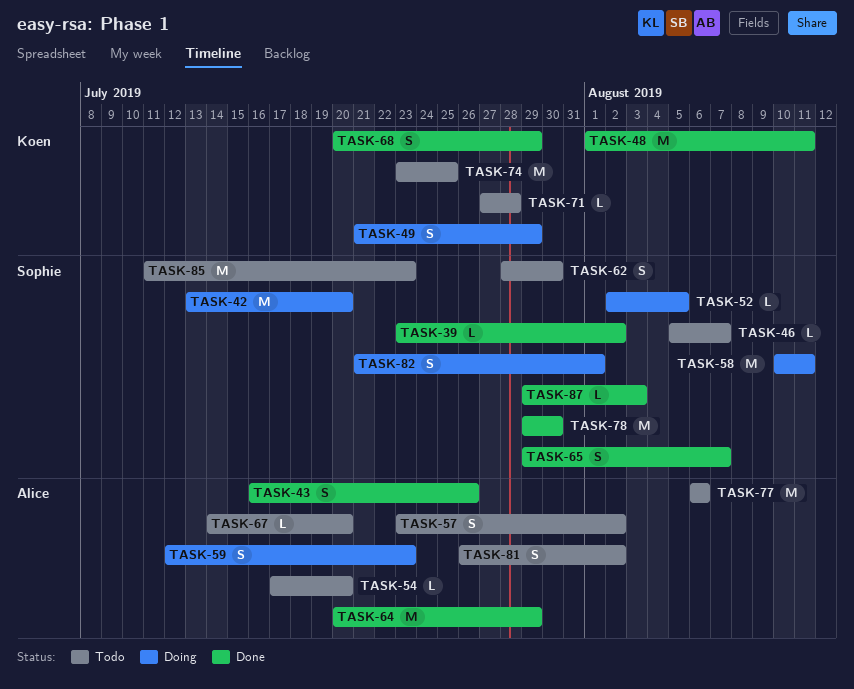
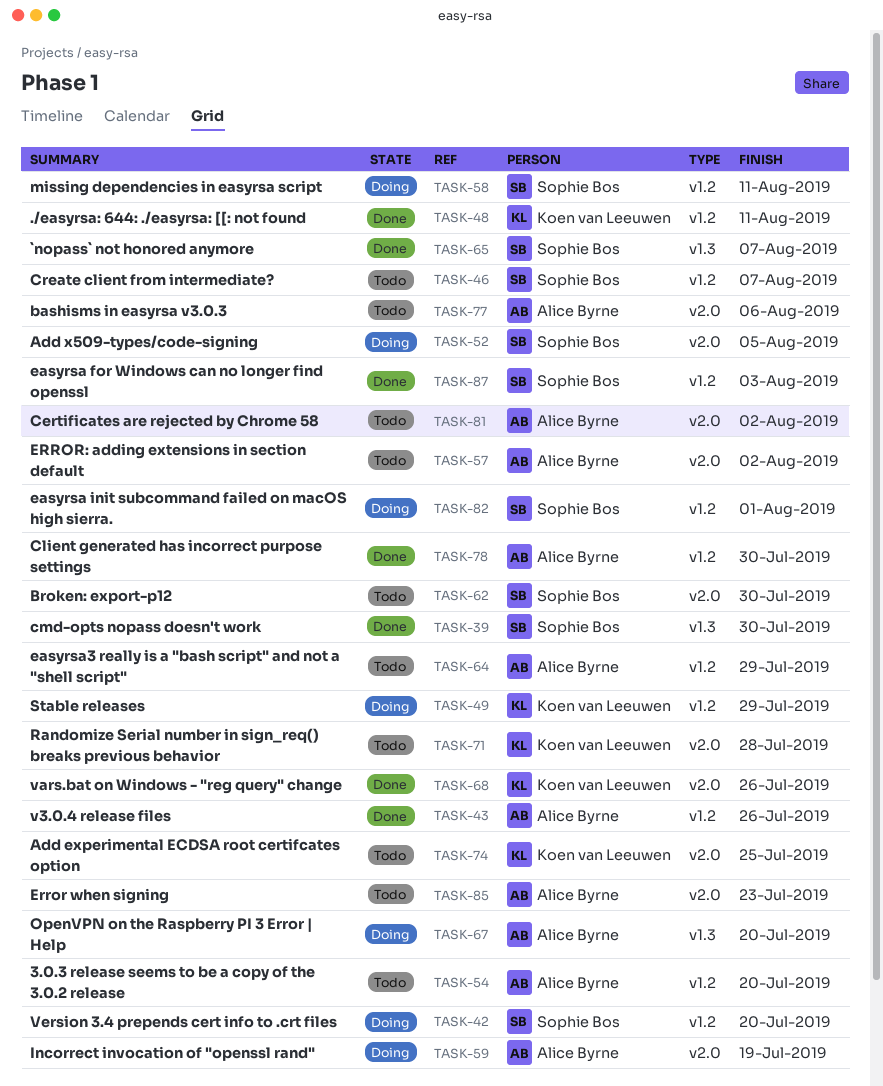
TASK-39, due: Aug 2 -> Jul 30
TASK-59, due: Jul 23 -> Jul 19
TASK-64, status: Done -> Todo
TASK-67, status: Todo -> Doing
TASK-68, due: Jul 29 -> Jul 26
TASK-78, owner: Sophie Bos -> Alice Byrne
TASK-85, owner: Sophie Bos -> Alice Byrne

